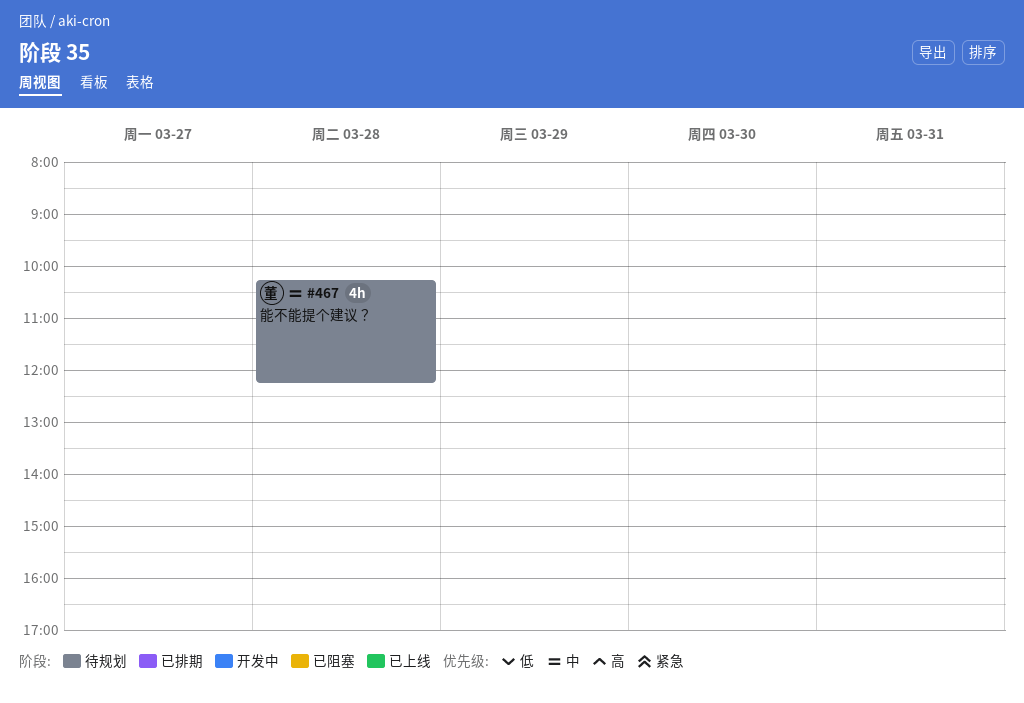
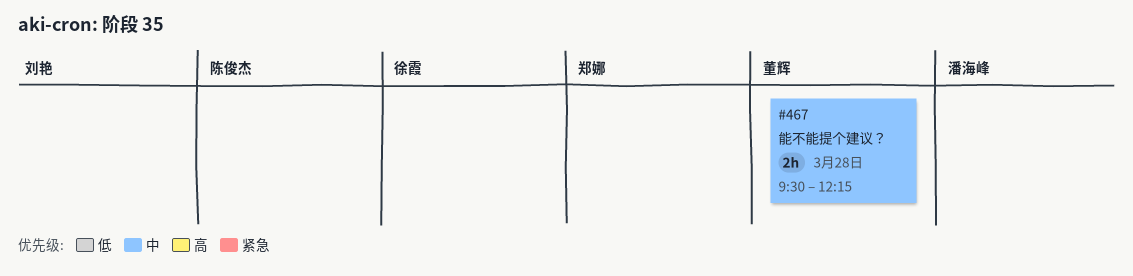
#467, estimate: 4h -> 2h
#467, begins: 10:15 -> 09:30

